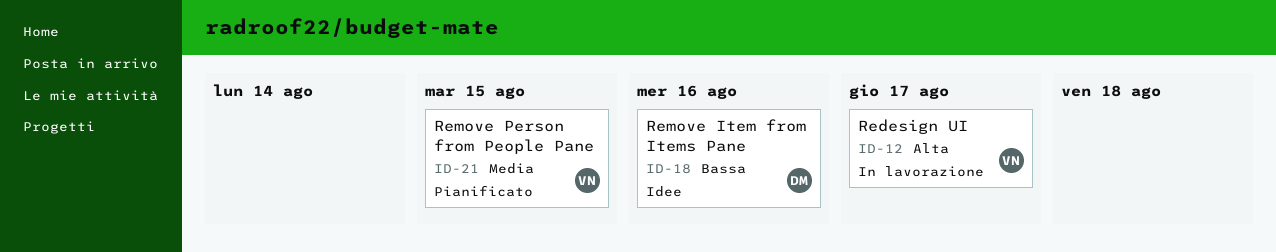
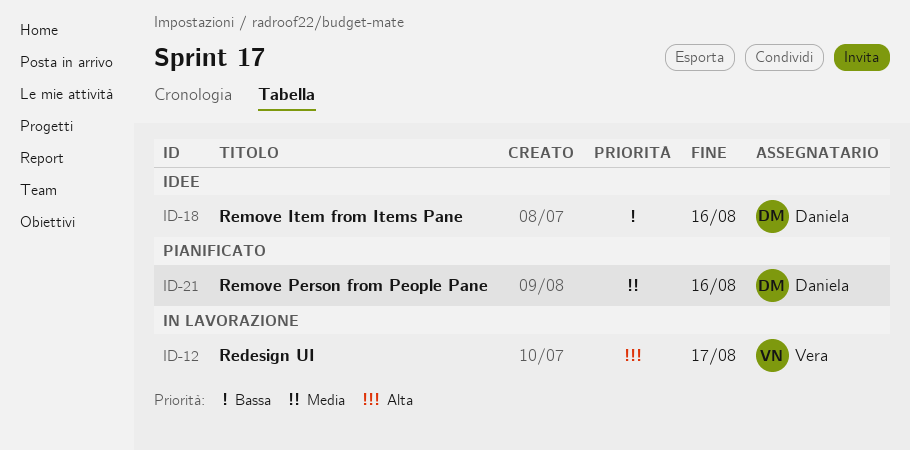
ID-21, owner: Vera -> Daniela
ID-21, due: Aug 15 -> Aug 16

